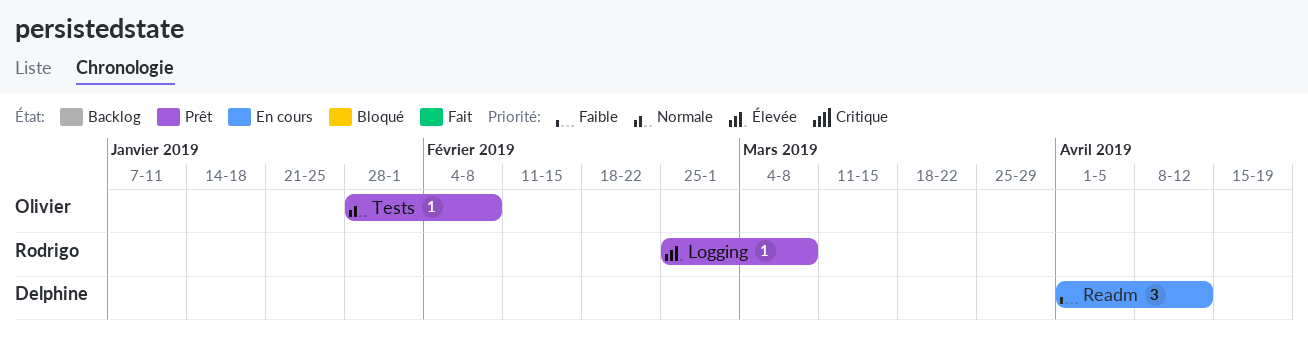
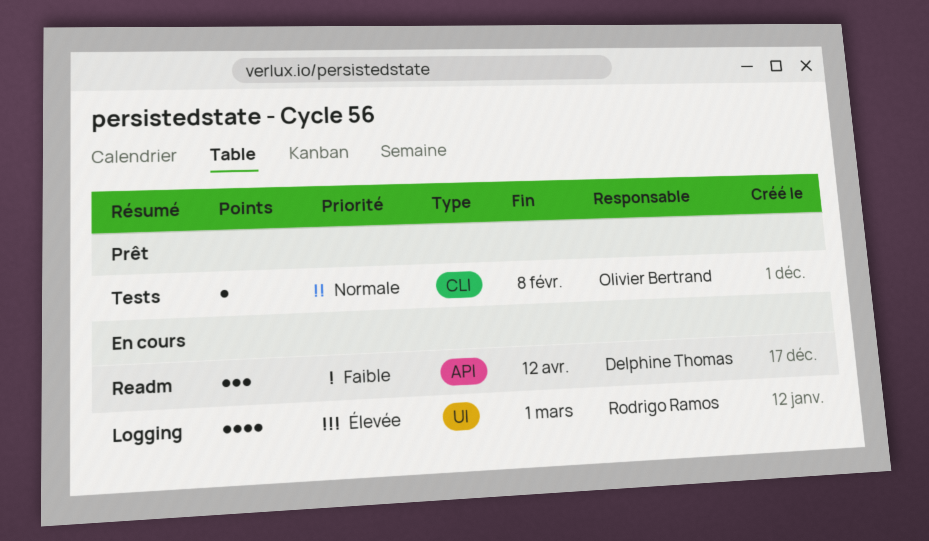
Logging, status: Prêt -> En cours
Logging, estimate: 1 -> 4
Logging, due: Mar 8 -> Mar 1

